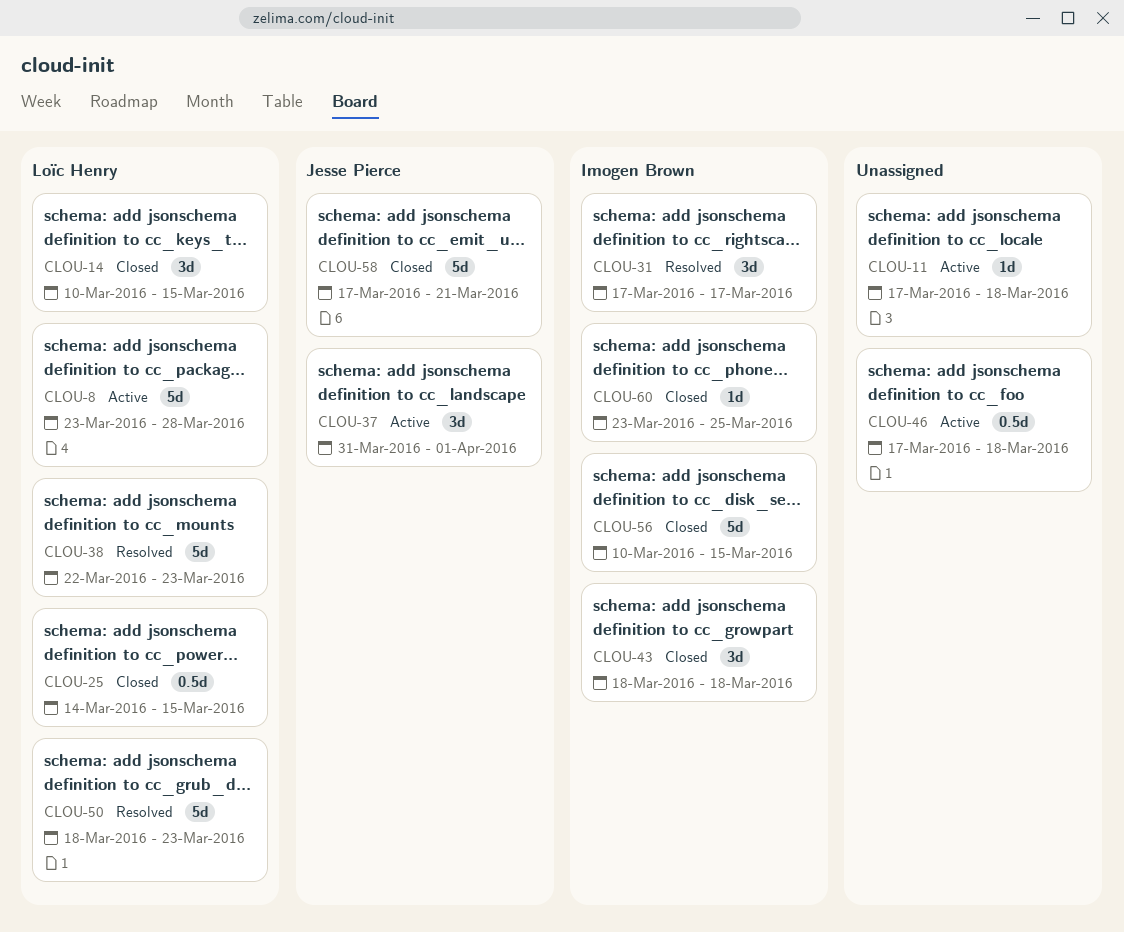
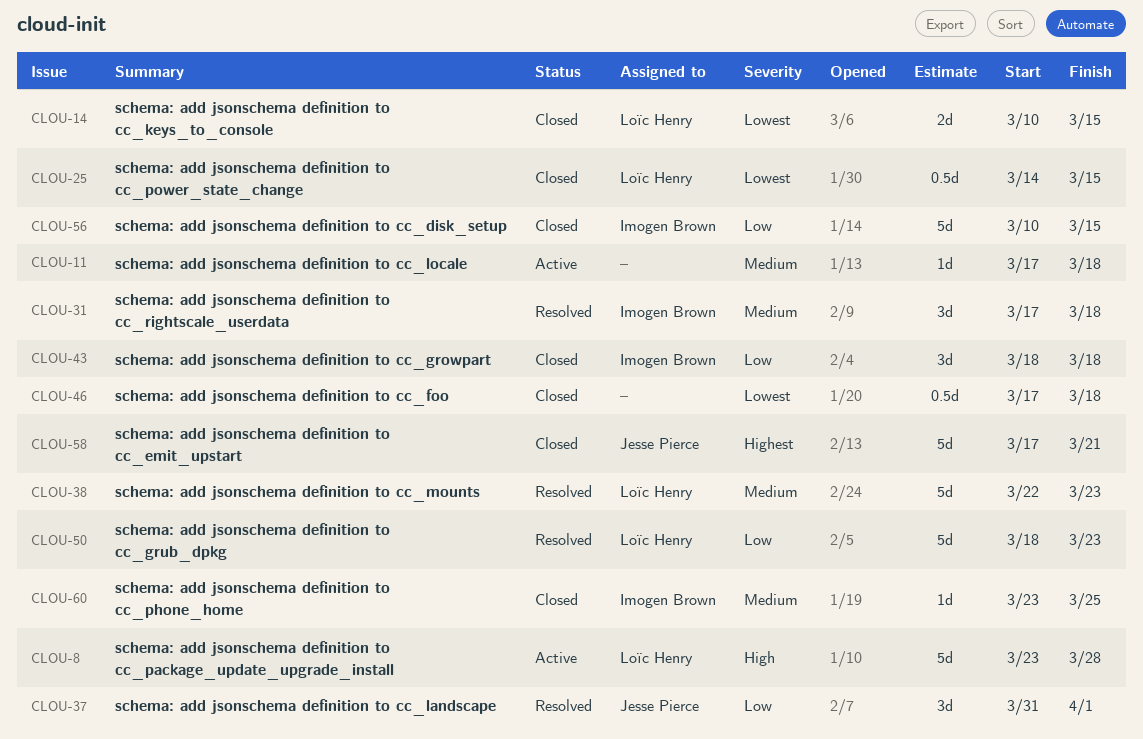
CLOU-14, estimate: 3d -> 2d
CLOU-31, due: Mar 17 -> Mar 18
CLOU-37, status: Active -> Resolved
CLOU-46, status: Active -> Closed

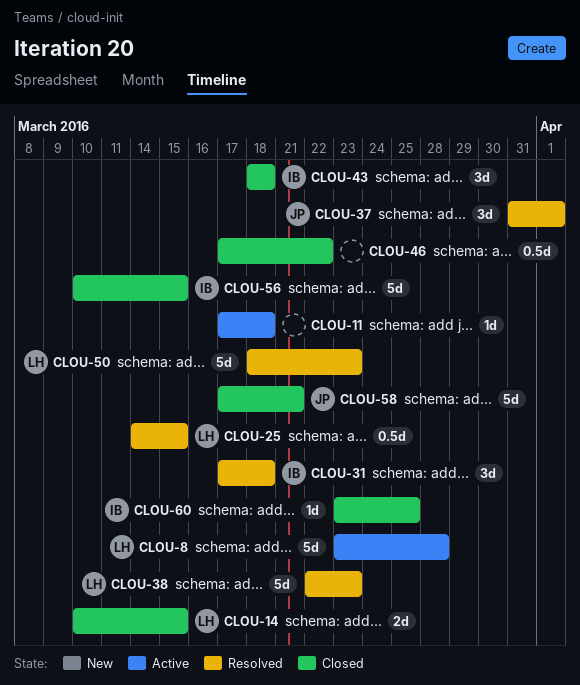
CLOU-25, status: Closed -> Resolved
CLOU-46, due: Mar 18 -> Mar 22

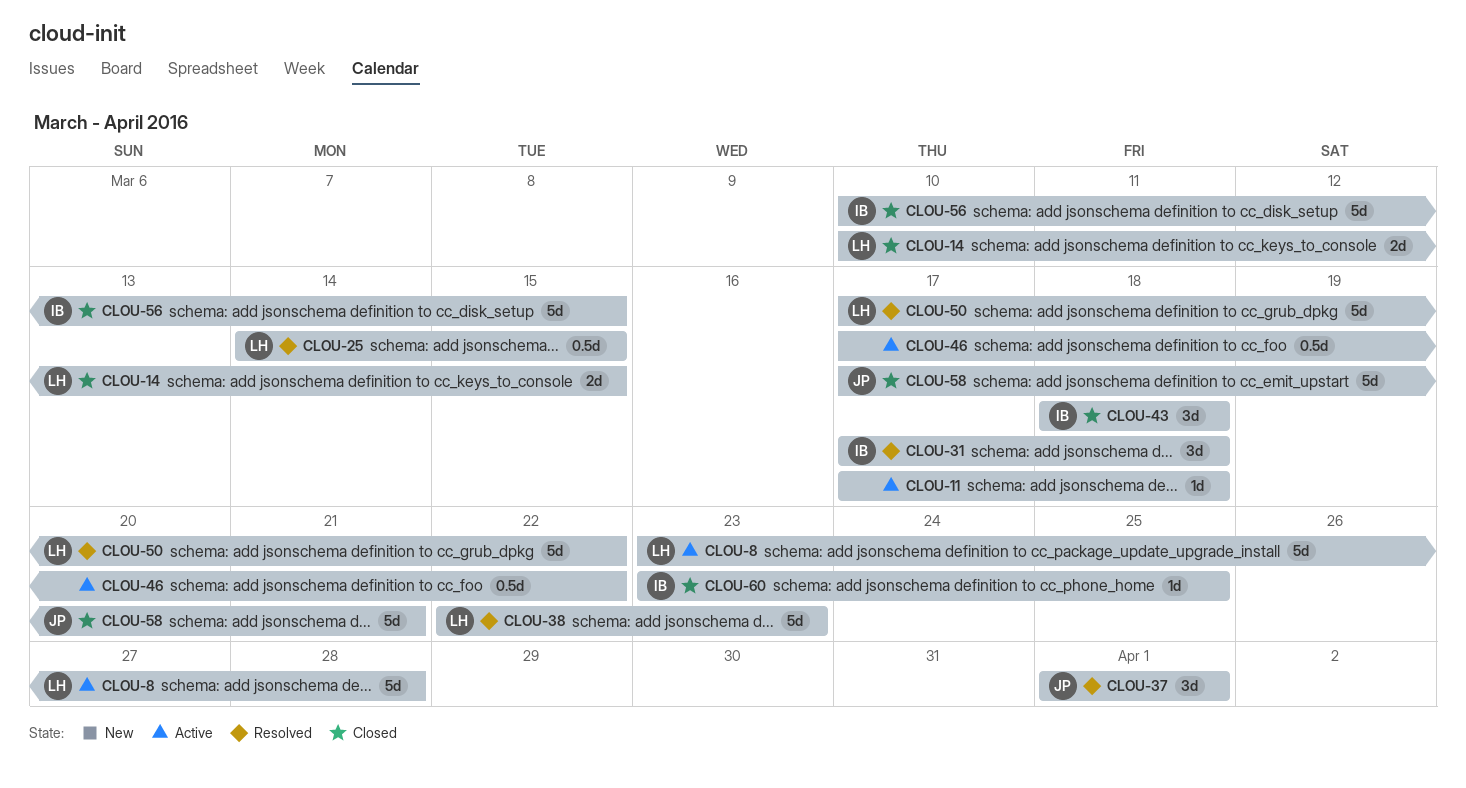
CLOU-37, start: Mar 31 -> Apr 1
CLOU-46, status: Closed -> Active
CLOU-50, start: Mar 18 -> Mar 17
CLOU-50, due: Mar 23 -> Mar 22

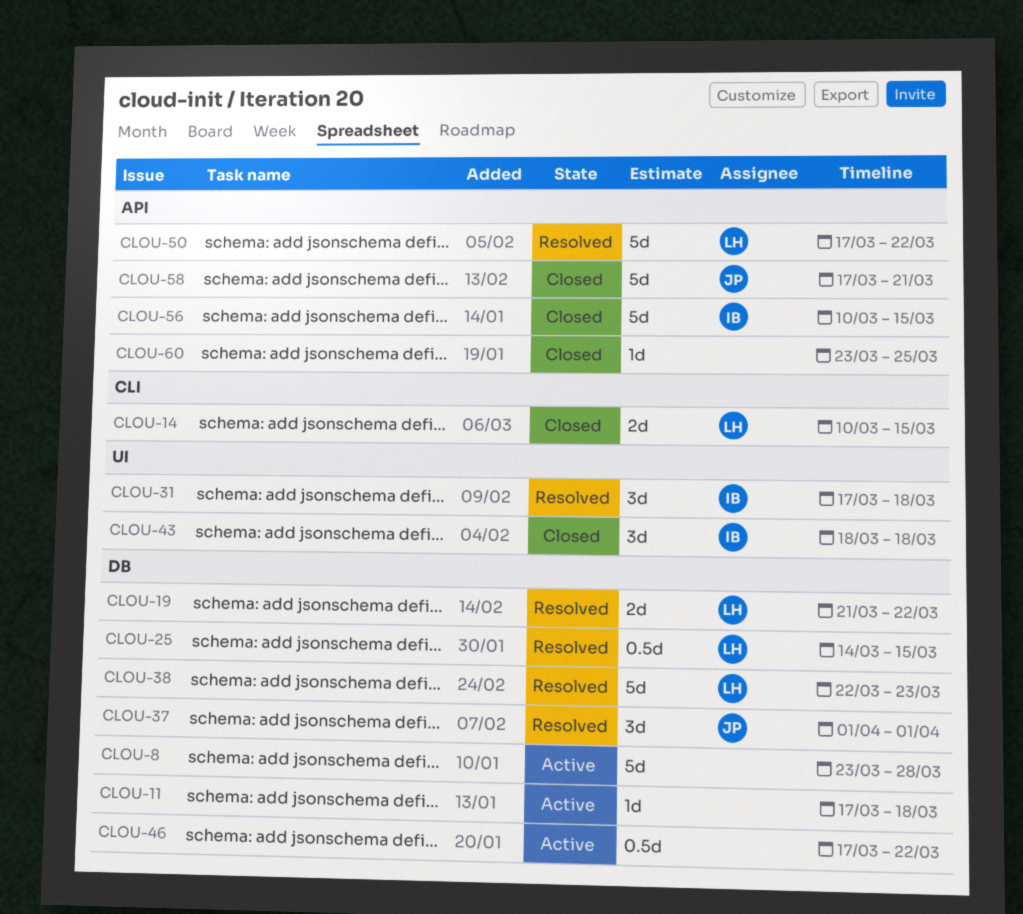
CLOU-8, owner: LH -> none
CLOU-19: none -> present
CLOU-60, owner: IB -> none

